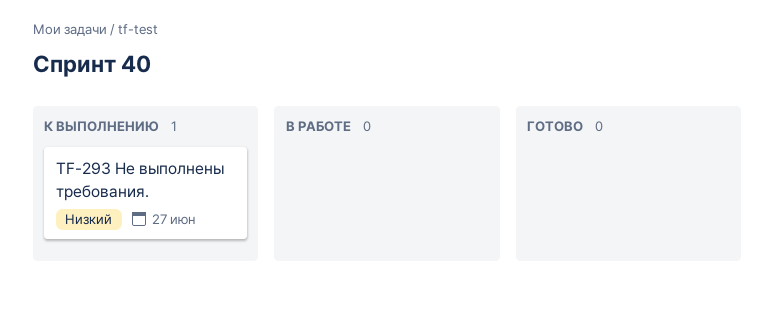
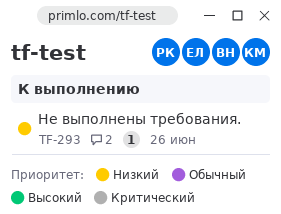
TF-293, due: Jun 27 -> Jun 26

